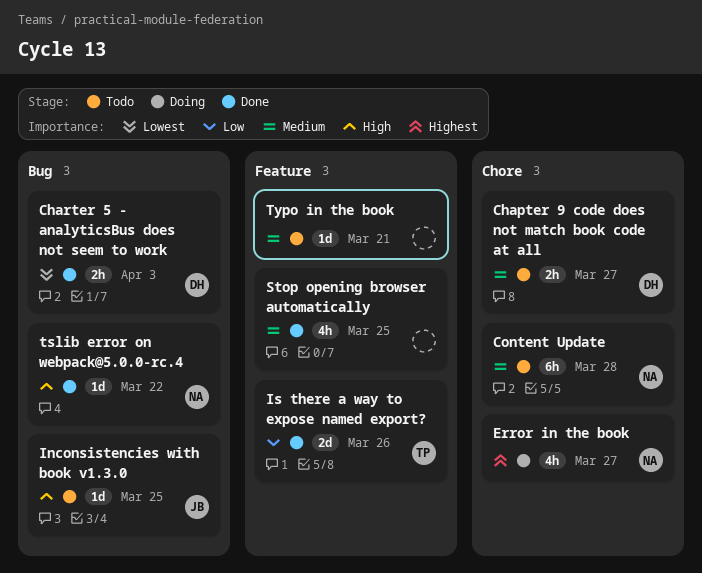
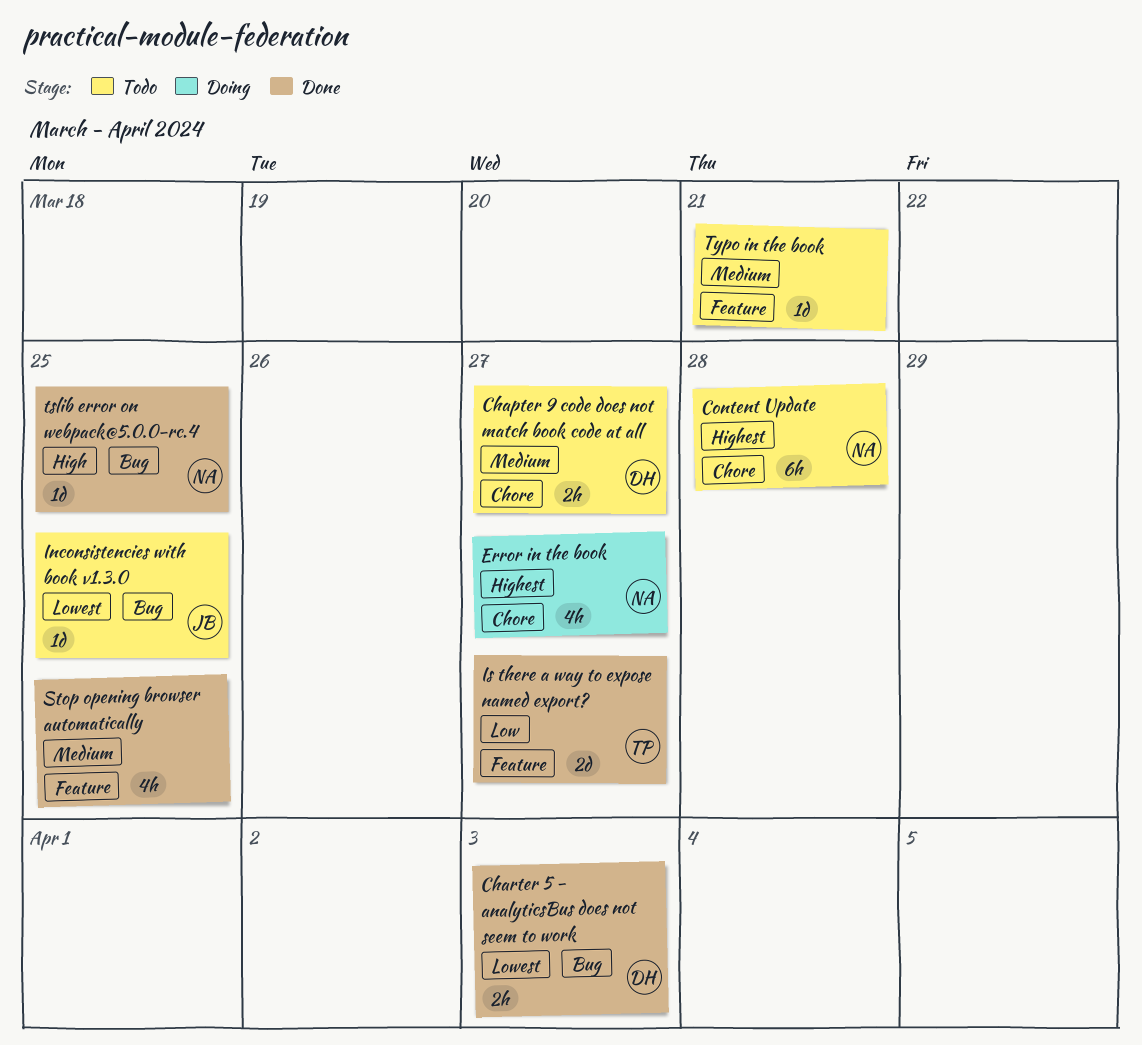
Content Update, priority: Medium -> Highest
Inconsistencies with book v1.3.0, priority: High -> Lowest
Is there a way to expose named export?, due: Mar 26 -> Mar 27
tslib error on webpack@5.0.0-rc.4, due: Mar 22 -> Mar 25

